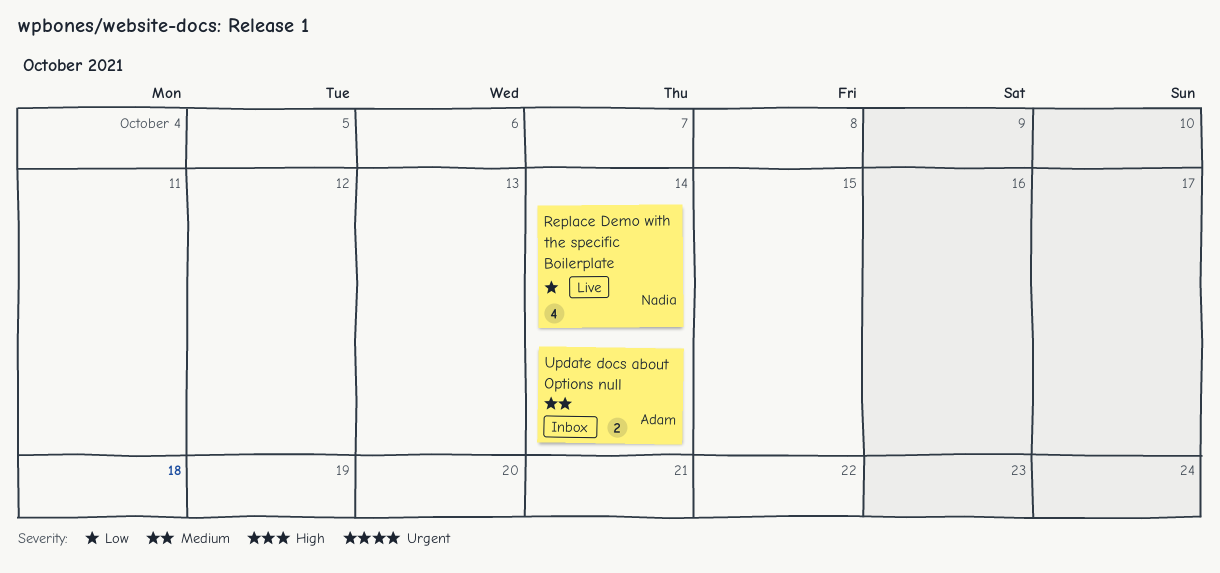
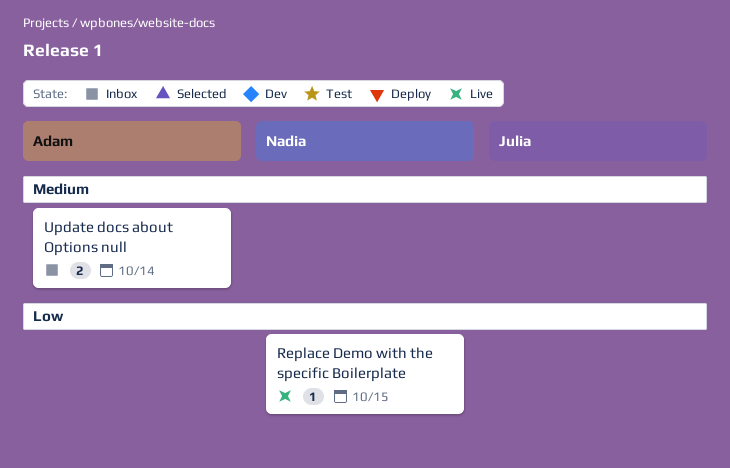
Replace Demo with the specific Boilerplate, estimate: 4 -> 1
Replace Demo with the specific Boilerplate, due: Oct 14 -> Oct 15

